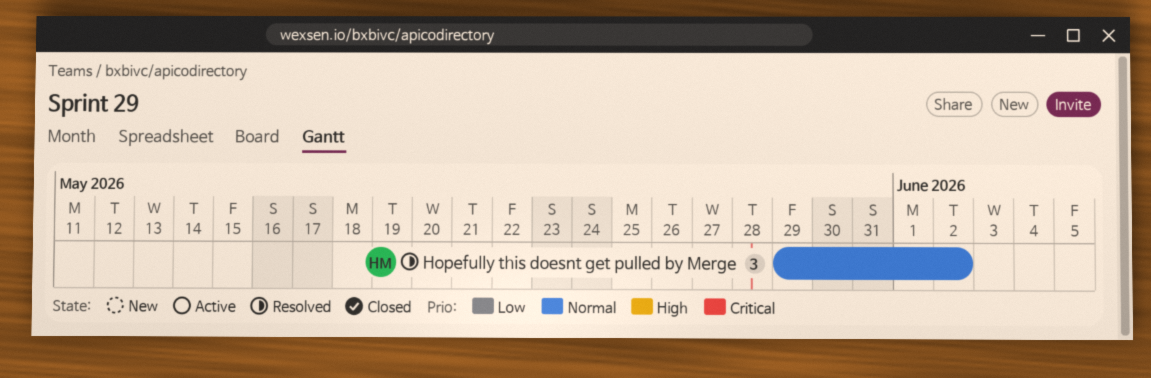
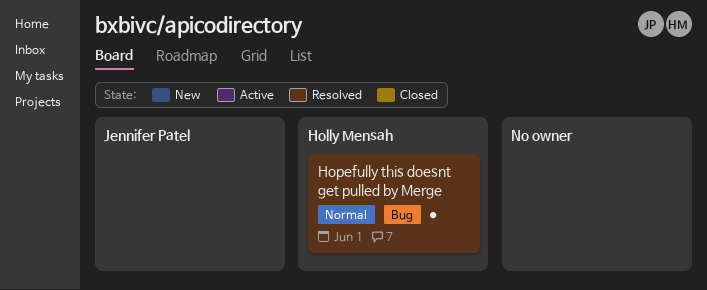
Hopefully this doesnt get pulled by Merge, estimate: 3 -> 1
Hopefully this doesnt get pulled by Merge, due: Jun 2 -> Jun 1

